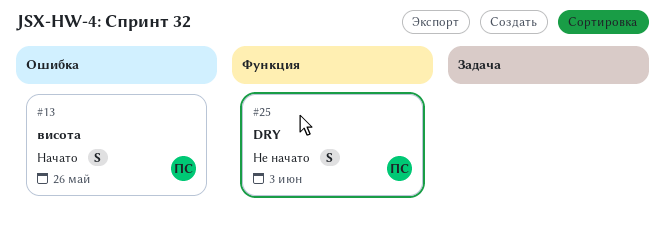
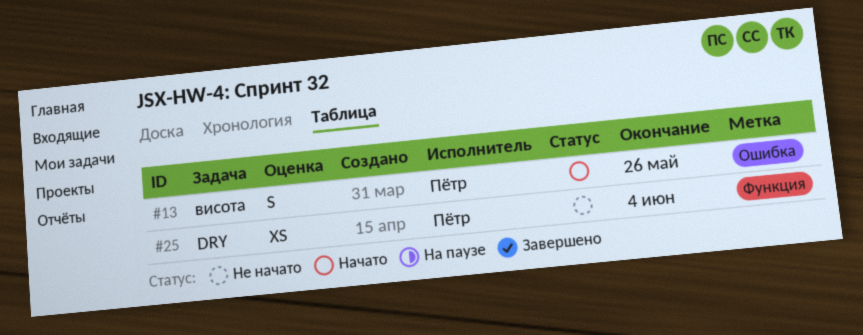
#25, estimate: S -> XS
#25, due: Jun 3 -> Jun 4

